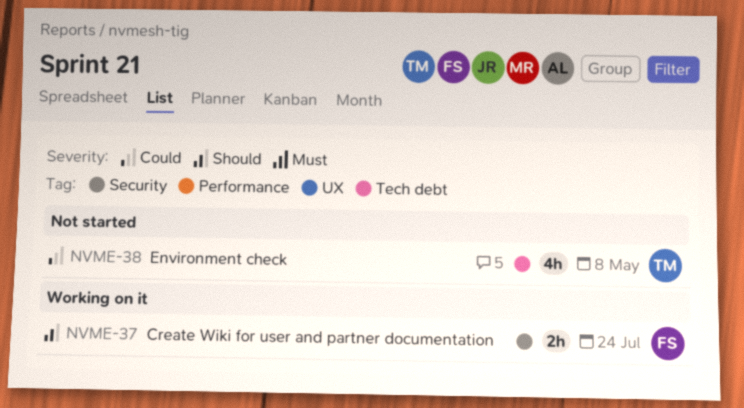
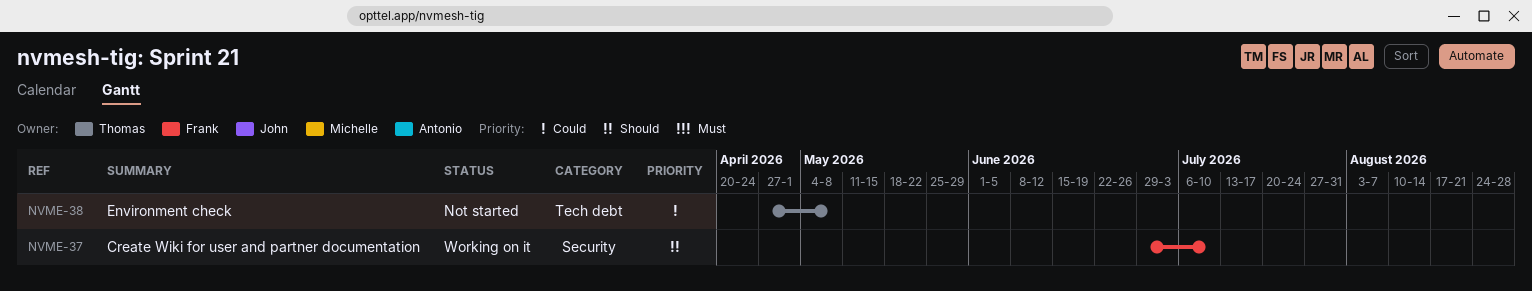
NVME-37, due: Jul 24 -> Jul 10

